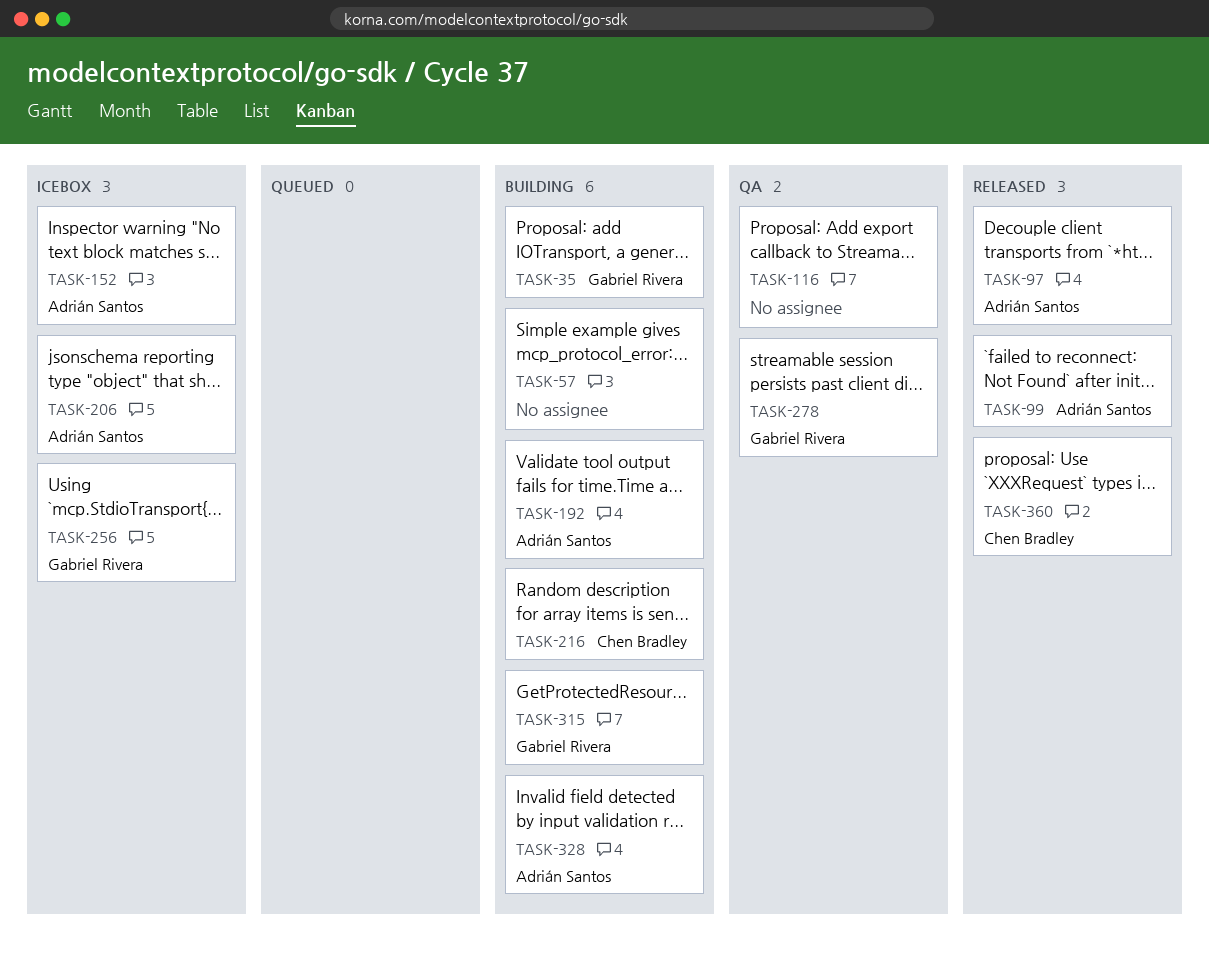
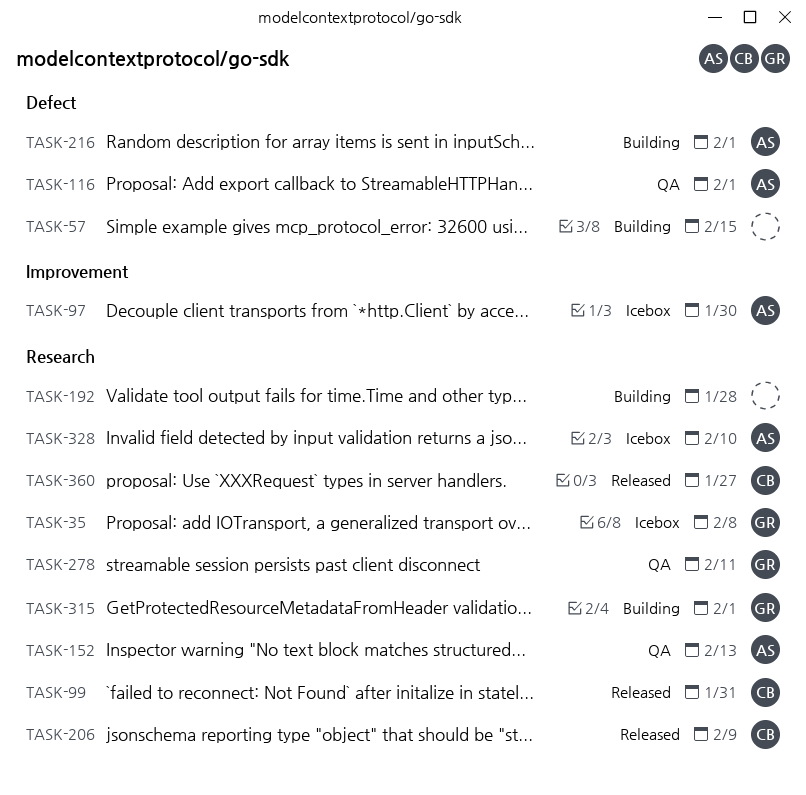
TASK-35, status: Building -> Icebox
TASK-97, status: Released -> Icebox
TASK-99, owner: Adrián Santos -> Chen Bradley
TASK-116, owner: none -> Adrián Santos
TASK-152, status: Icebox -> QA
TASK-192, owner: Adrián Santos -> none
TASK-206, status: Icebox -> Released
TASK-206, owner: Adrián Santos -> Chen Bradley
TASK-216, owner: Chen Bradley -> Adrián Santos
TASK-256: present -> none
TASK-328, status: Building -> Icebox

